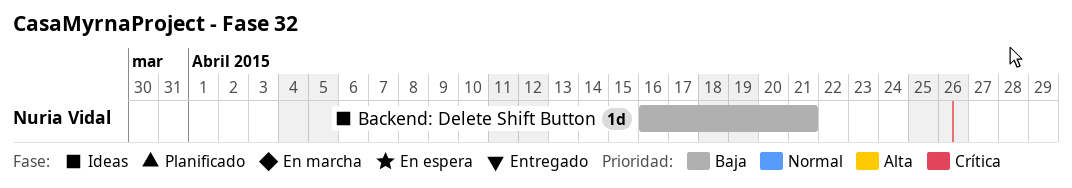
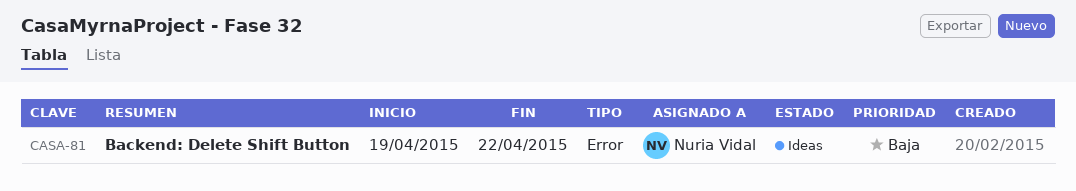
Backend: Delete Shift Button, start: Apr 16 -> Apr 19
Backend: Delete Shift Button, due: Apr 21 -> Apr 22

